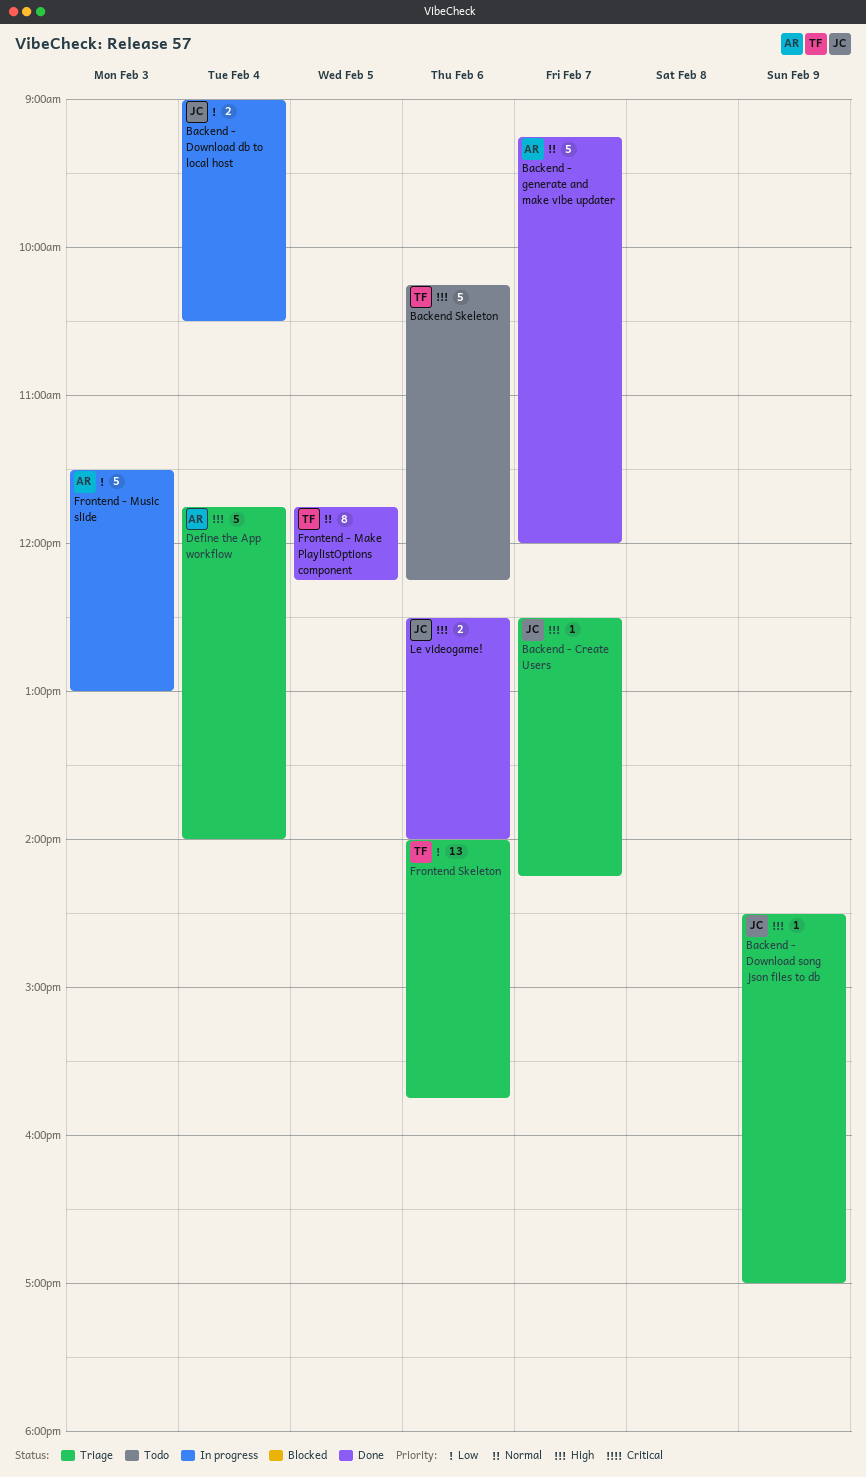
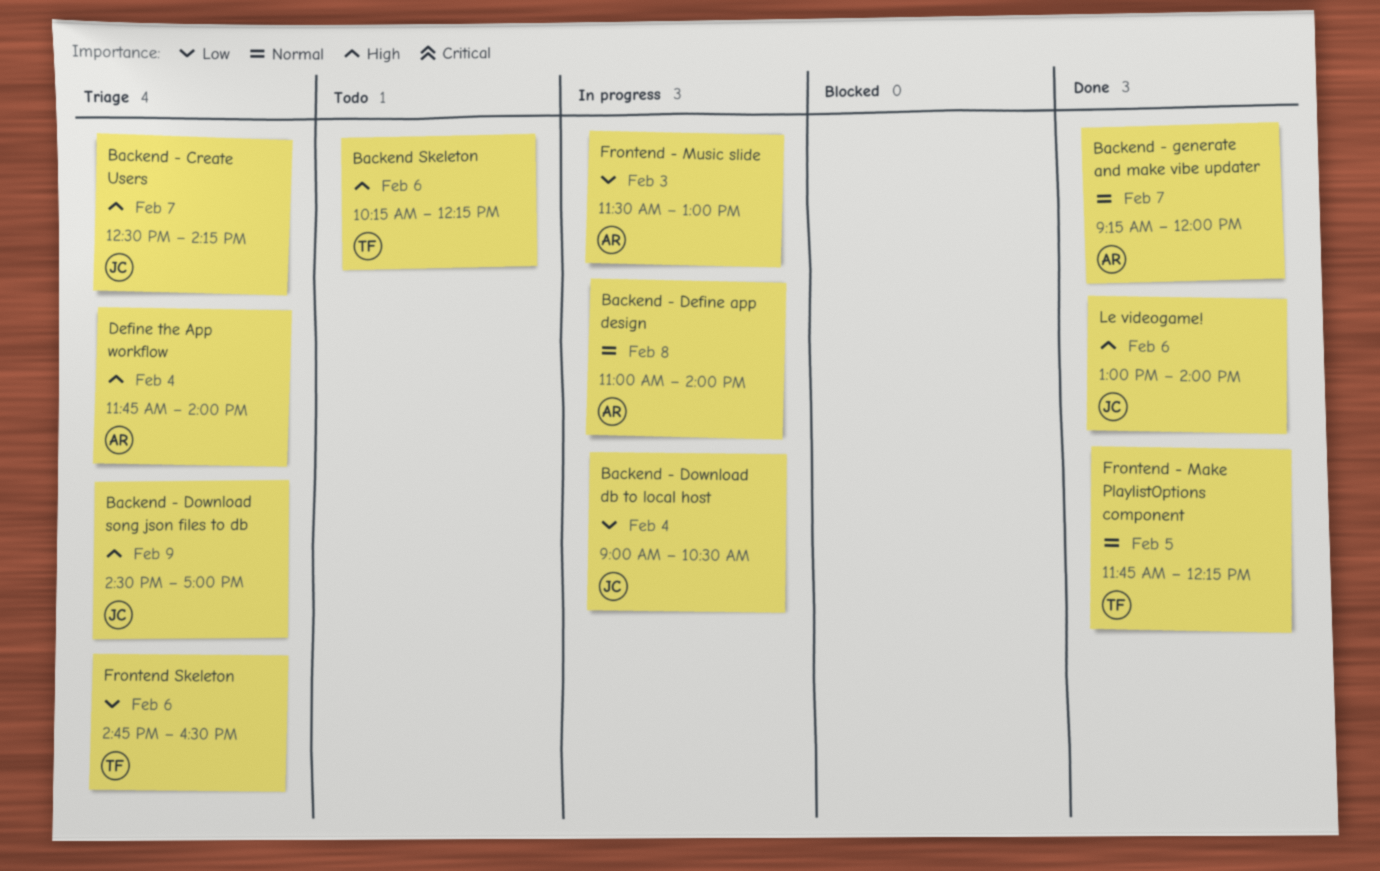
Backend - Define app design: none -> present
Frontend Skeleton, begins: 14:00 -> 14:45
Frontend Skeleton, ends: 15:45 -> 16:30
Le videogame!, begins: 12:30 -> 13:00

